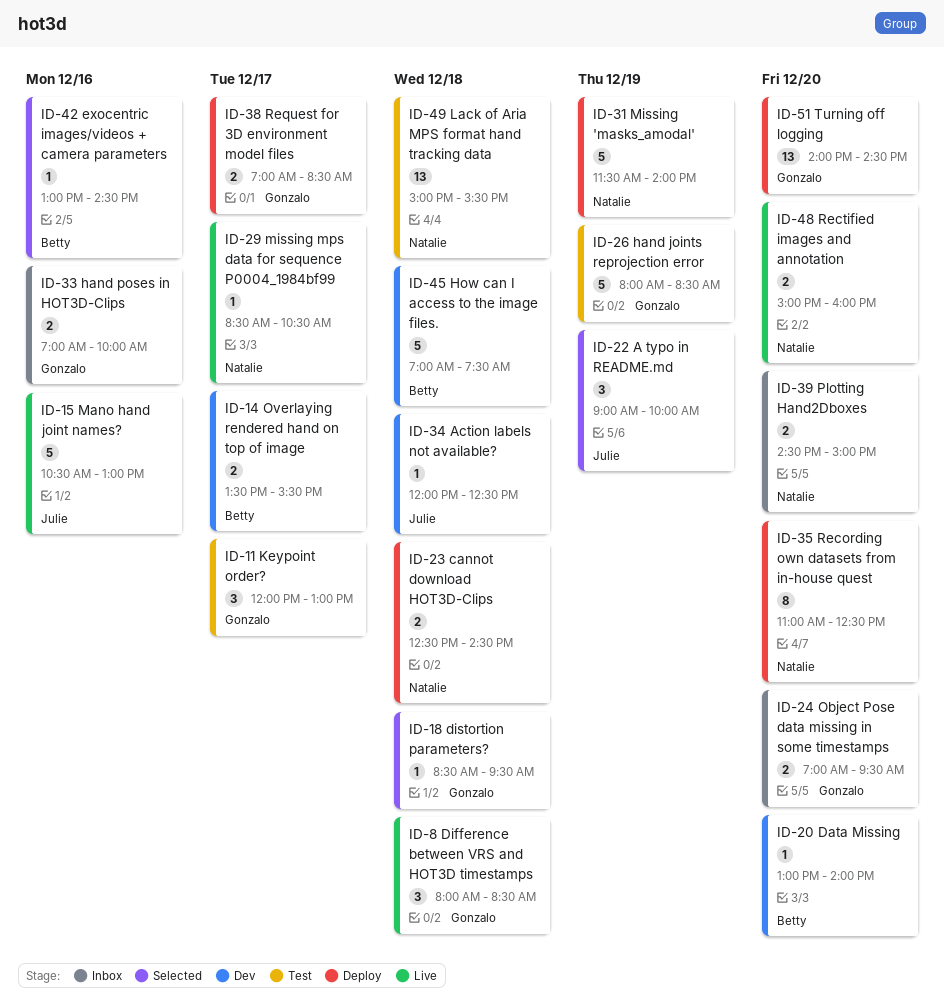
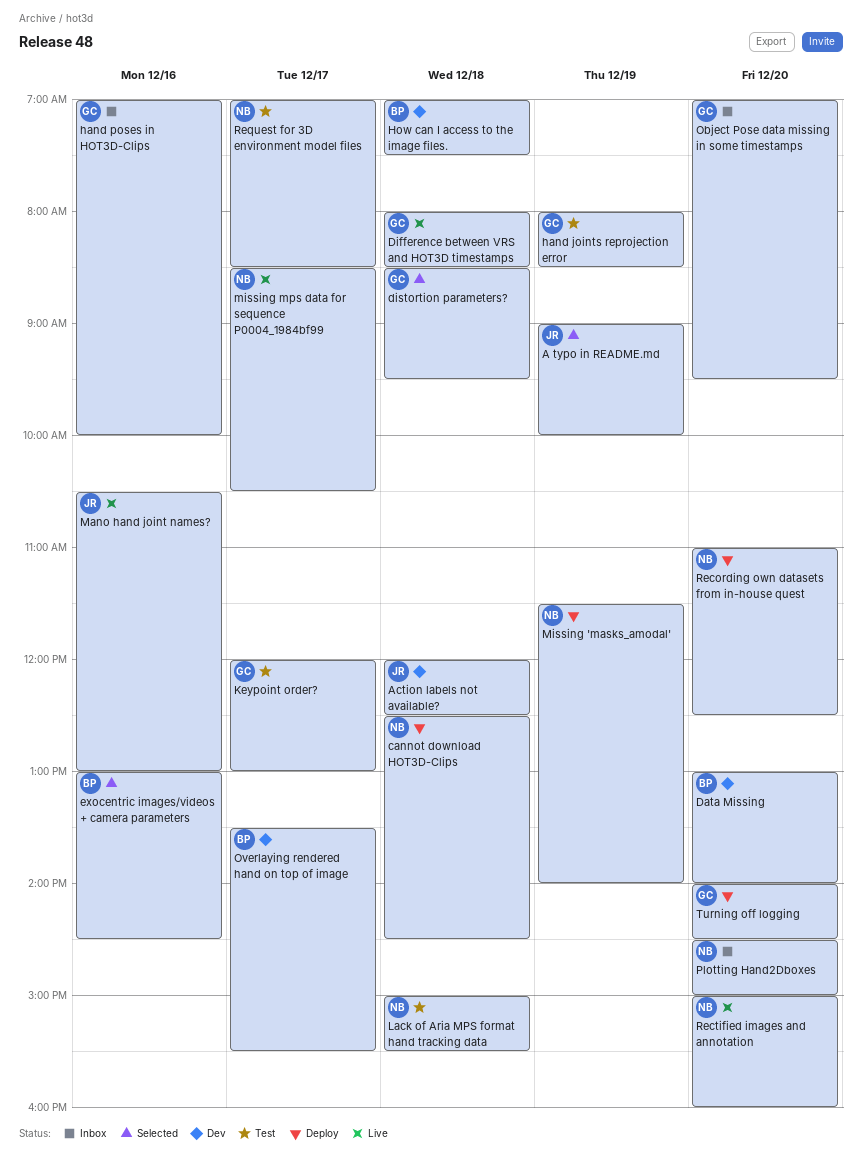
Request for 3D environment model files, status: Deploy -> Test
Request for 3D environment model files, owner: Gonzalo -> Natalie

